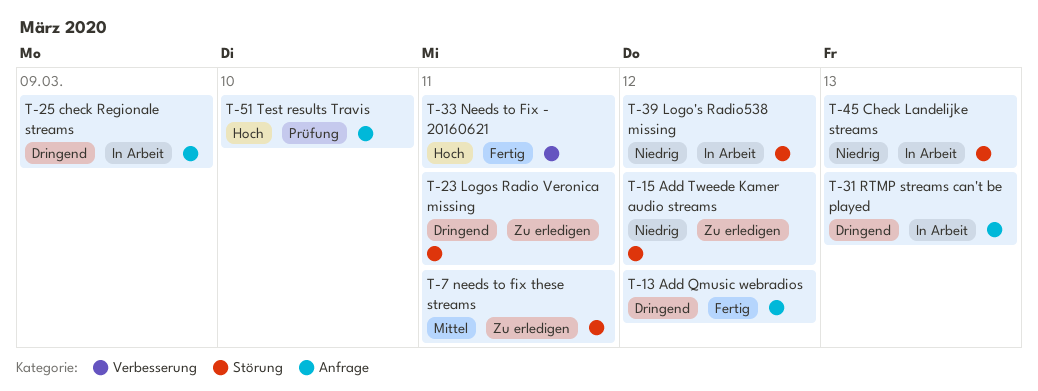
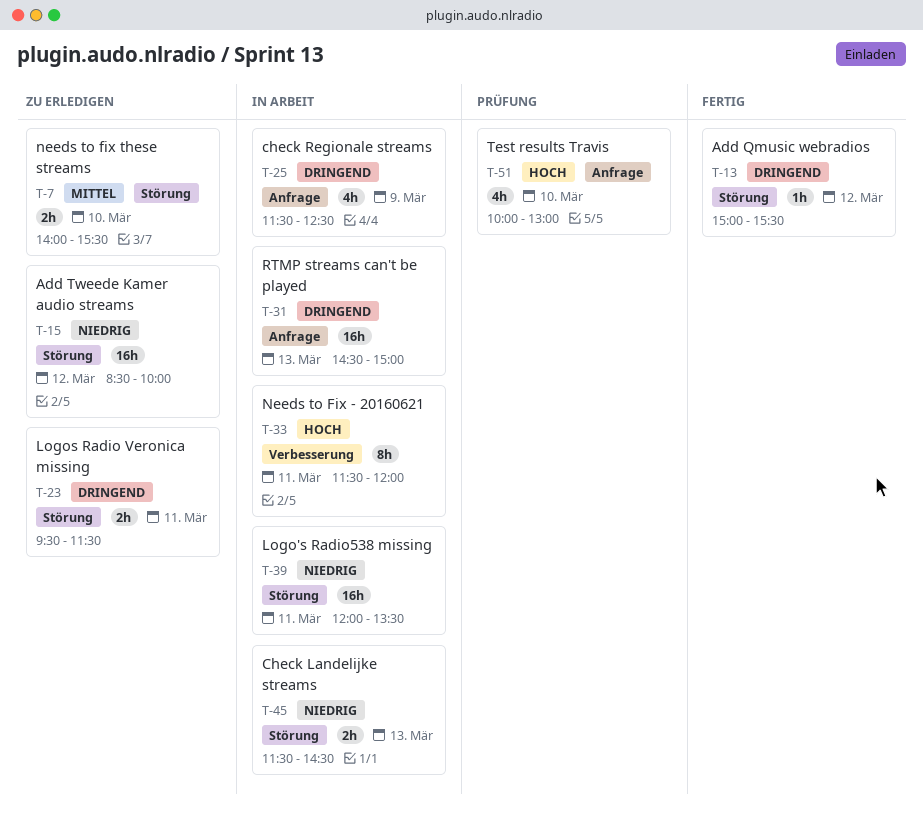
T-7, day: Mar 11 -> Mar 10
T-13, label: Anfrage -> Störung
T-33, status: Fertig -> In Arbeit
T-39, day: Mar 12 -> Mar 11

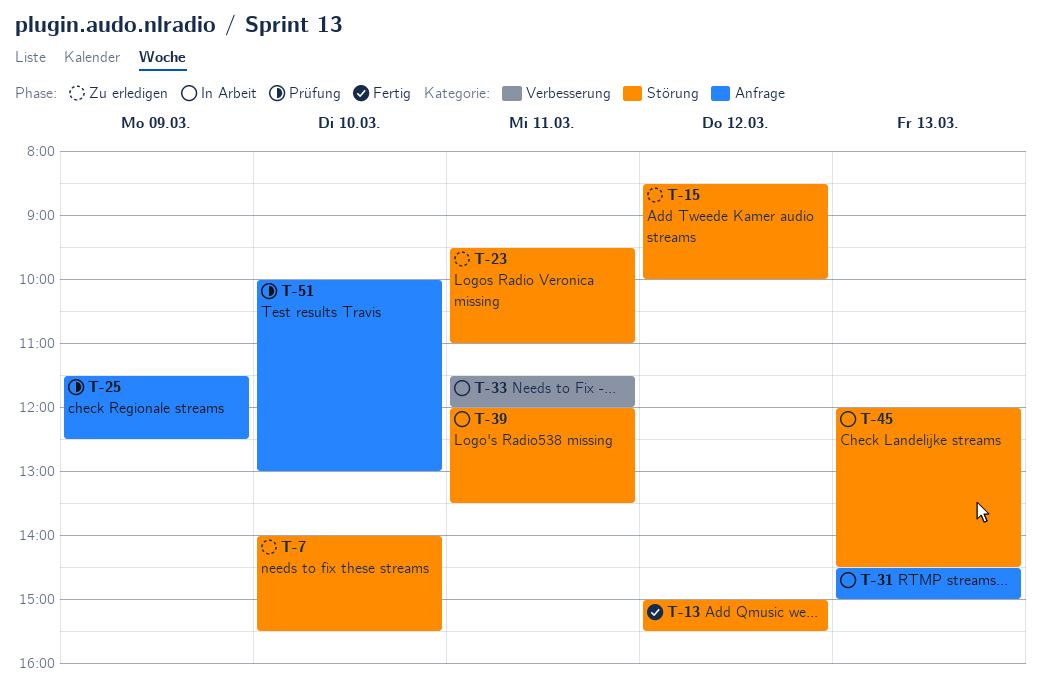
T-23, ends: 11:30 -> 11:00
T-25, status: In Arbeit -> Prüfung
T-45, begins: 11:30 -> 12:00

